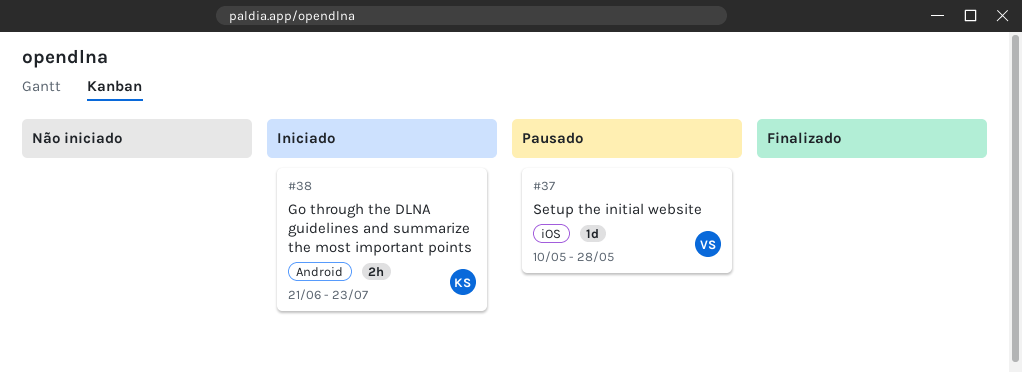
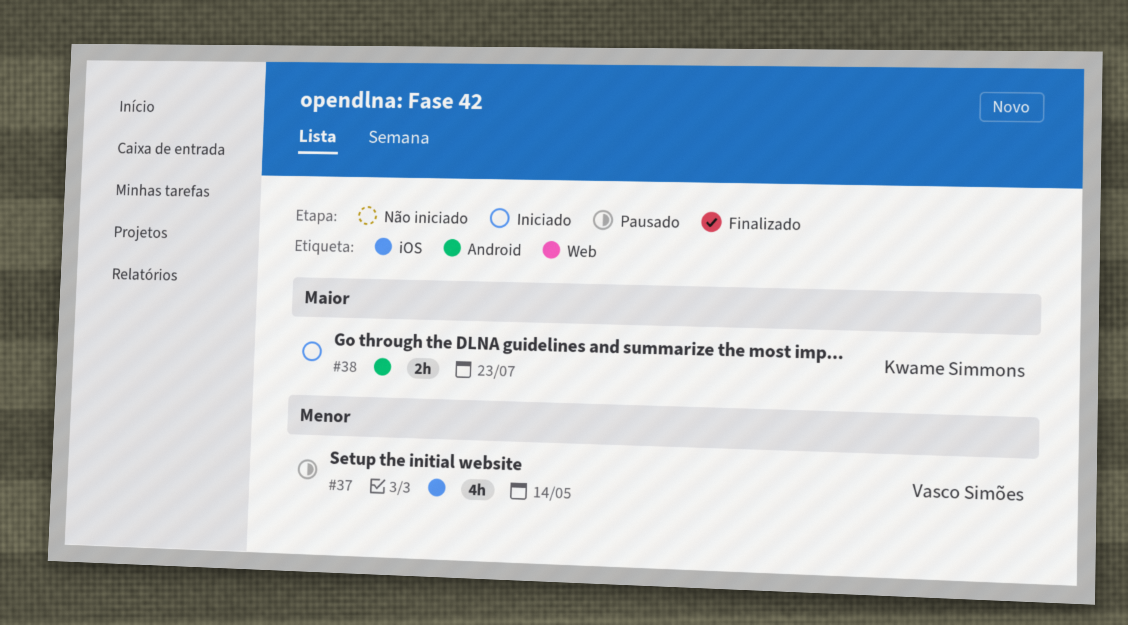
#37, estimate: 1d -> 4h
#37, due: May 28 -> May 14

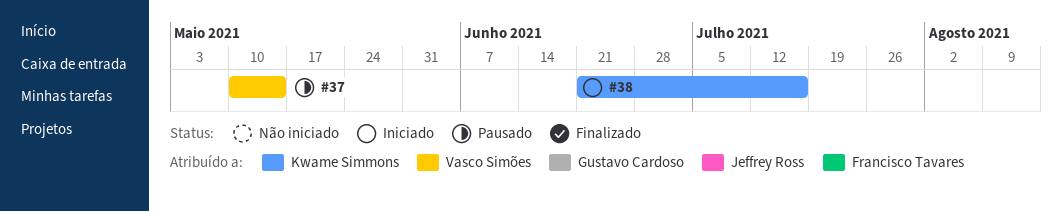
#38, due: Jul 23 -> Jul 16

